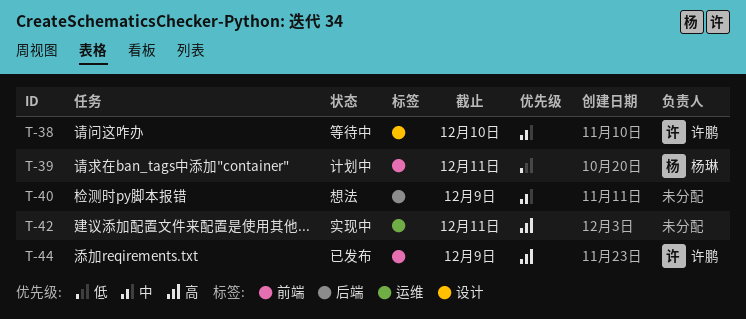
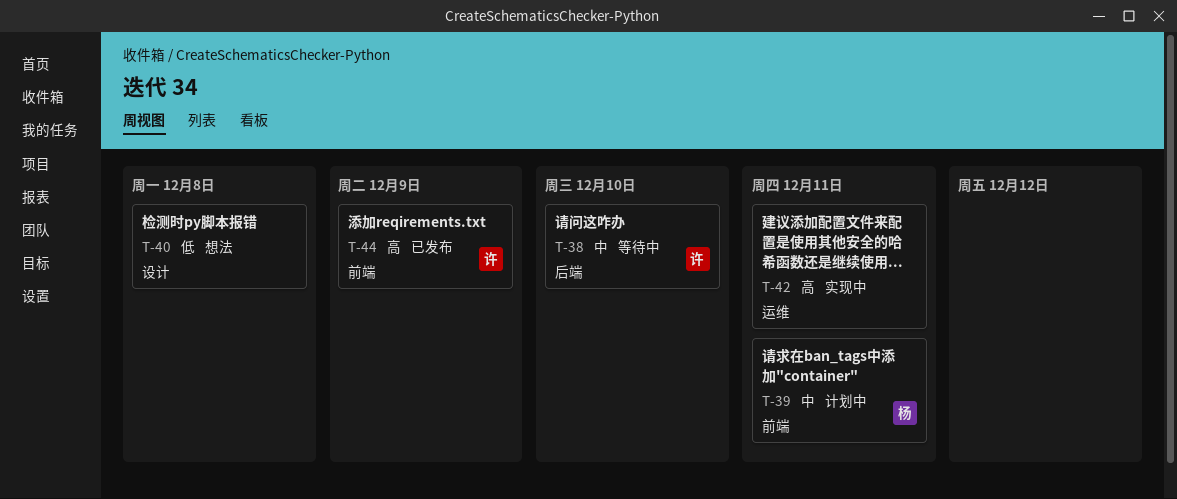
T-38, label: 设计 -> 后端
T-39, priority: 低 -> 中
T-40, priority: 中 -> 低
T-40, label: 后端 -> 设计
T-40, due: Dec 9 -> Dec 8

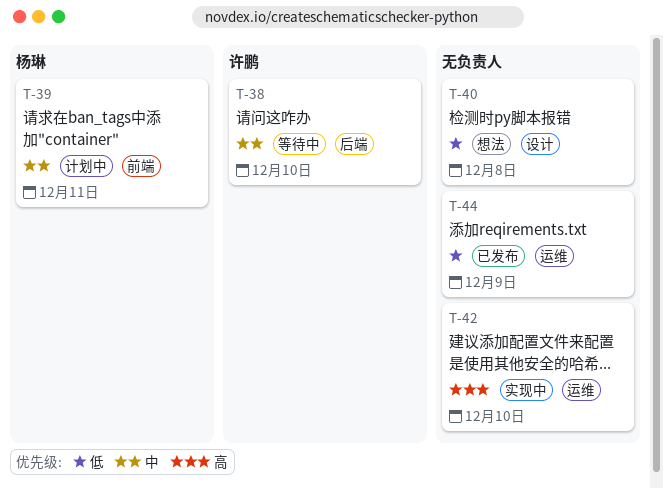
T-42, due: Dec 11 -> Dec 10
T-44, owner: 许鹏 -> none
T-44, priority: 高 -> 低
T-44, label: 前端 -> 运维

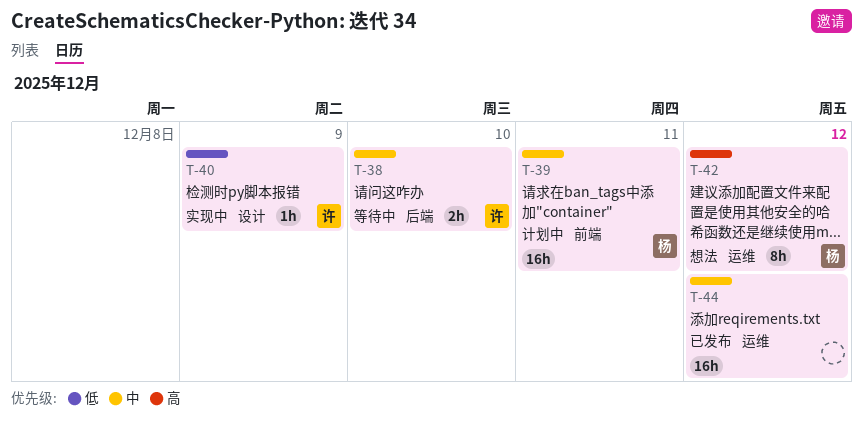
T-40, status: 想法 -> 实现中
T-40, owner: none -> 许鹏
T-40, due: Dec 8 -> Dec 9
T-42, status: 实现中 -> 想法
T-42, owner: none -> 杨琳
T-42, due: Dec 10 -> Dec 12
T-44, priority: 低 -> 中
T-44, due: Dec 9 -> Dec 12

